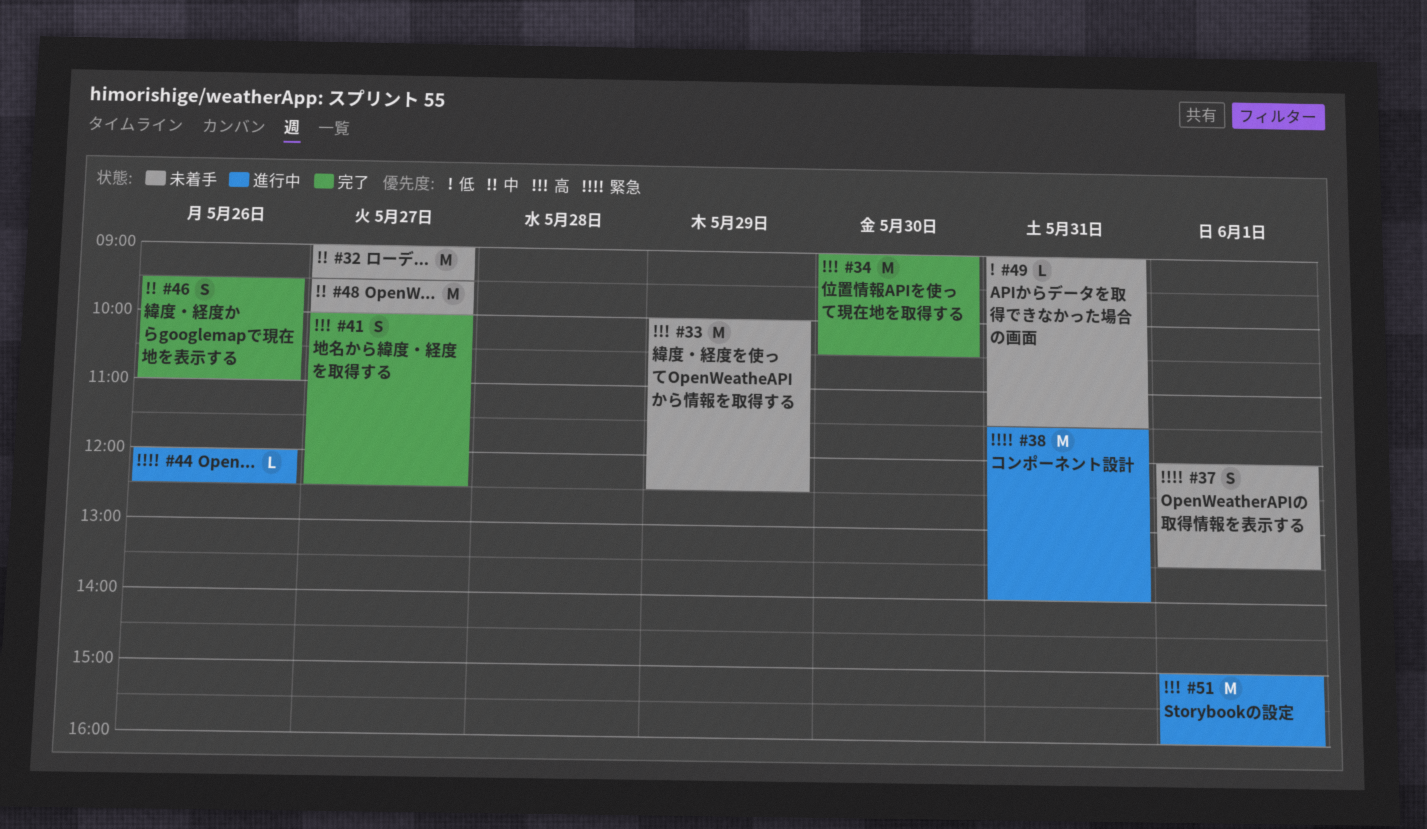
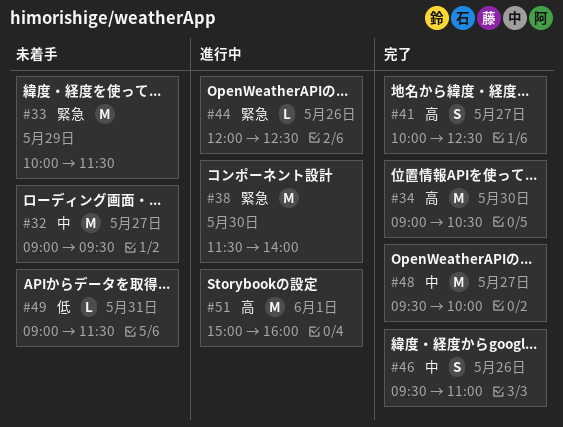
#33, priority: 高 -> 緊急
#33, ends: 12:30 -> 11:30
#37: present -> none
#38, day: May 31 -> May 30
#48, status: 未着手 -> 完了

